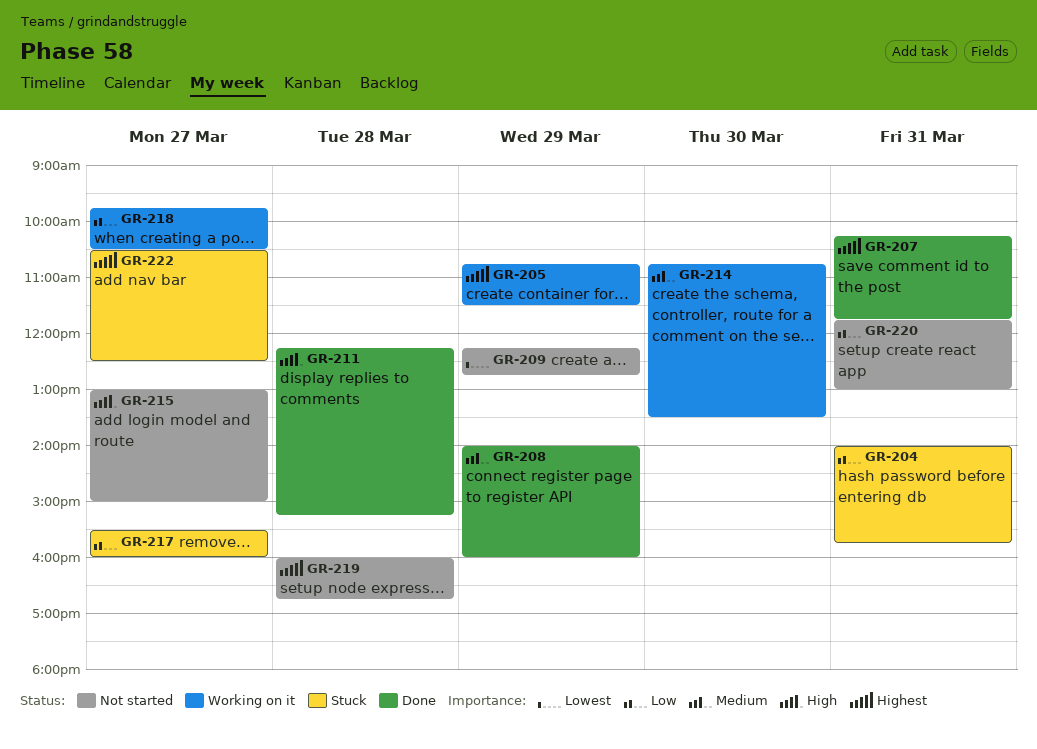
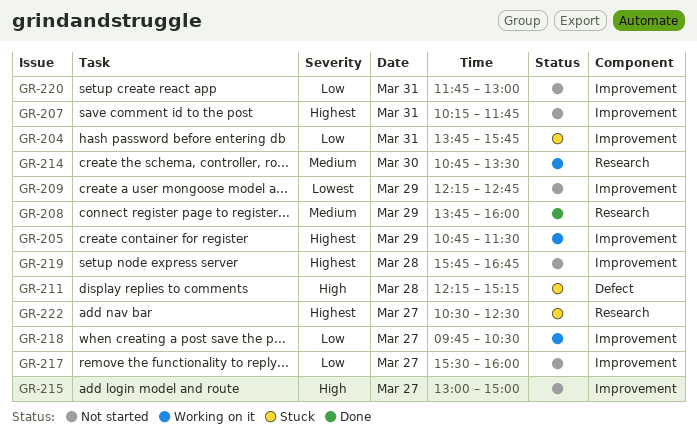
GR-204, begins: 14:00 -> 13:45
GR-207, status: Done -> Not started
GR-208, begins: 14:00 -> 13:45
GR-211, status: Done -> Stuck
GR-217, status: Stuck -> Not started
GR-219, begins: 16:00 -> 15:45

